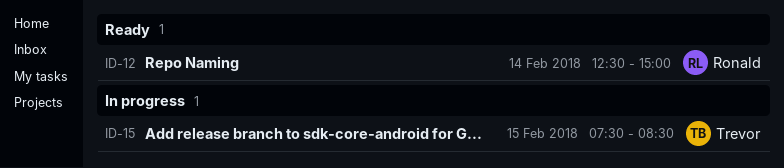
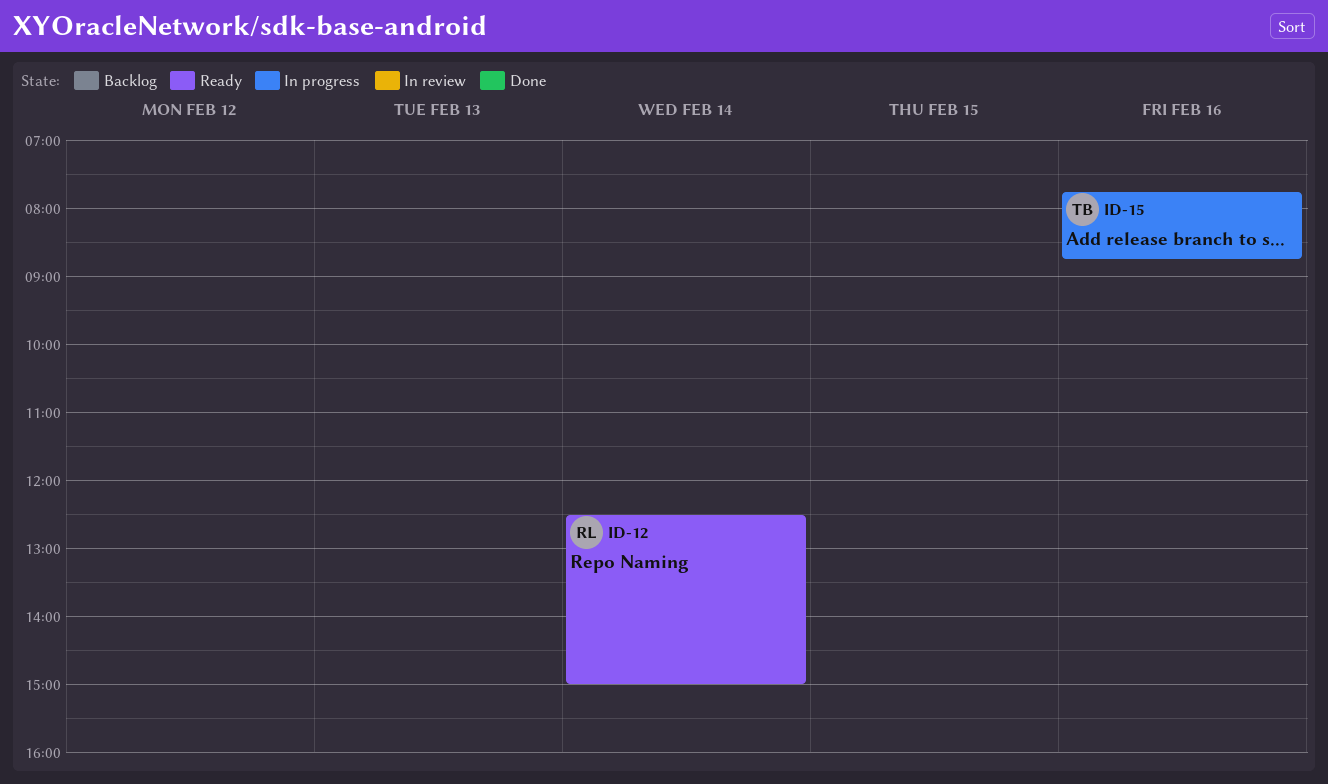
ID-15, day: Feb 15 -> Feb 16
ID-15, begins: 07:30 -> 07:45
ID-15, ends: 08:30 -> 08:45

